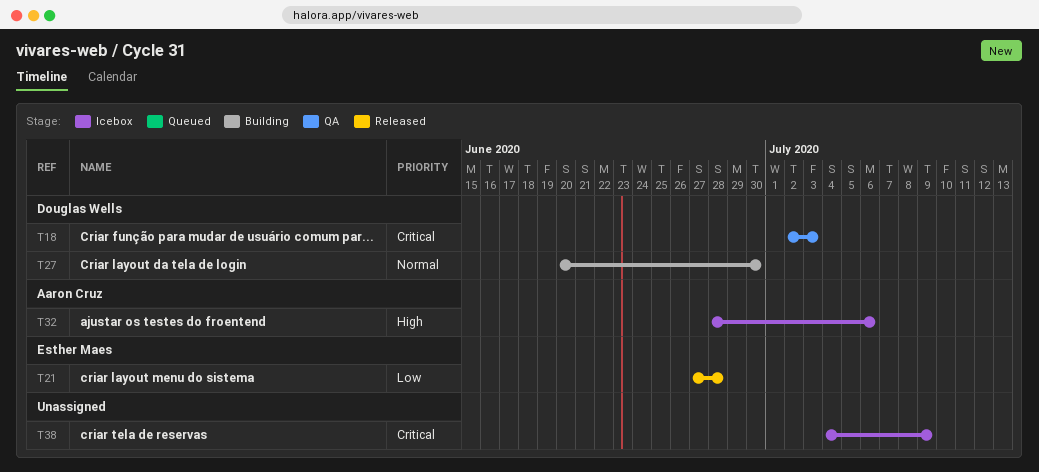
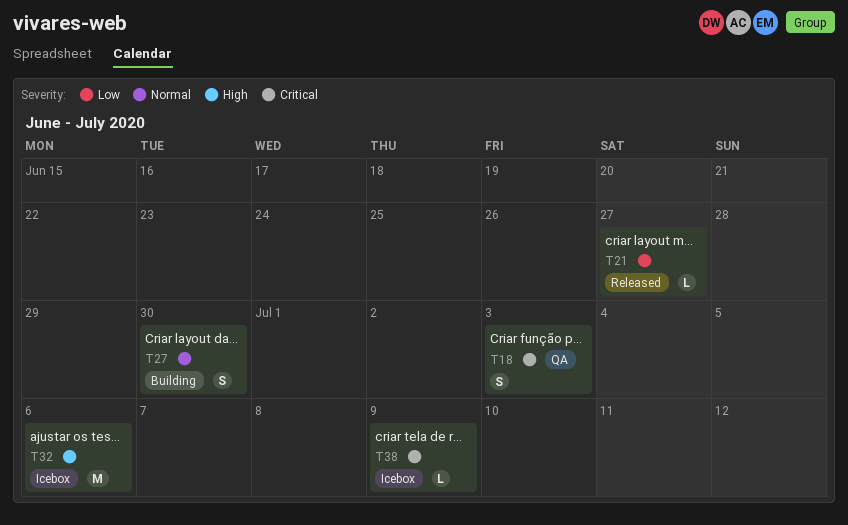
T21, due: Jun 28 -> Jun 27

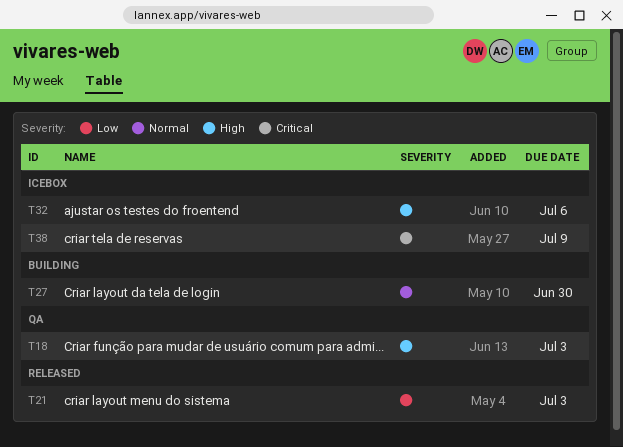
T18, priority: Critical -> High
T21, due: Jun 27 -> Jul 3

